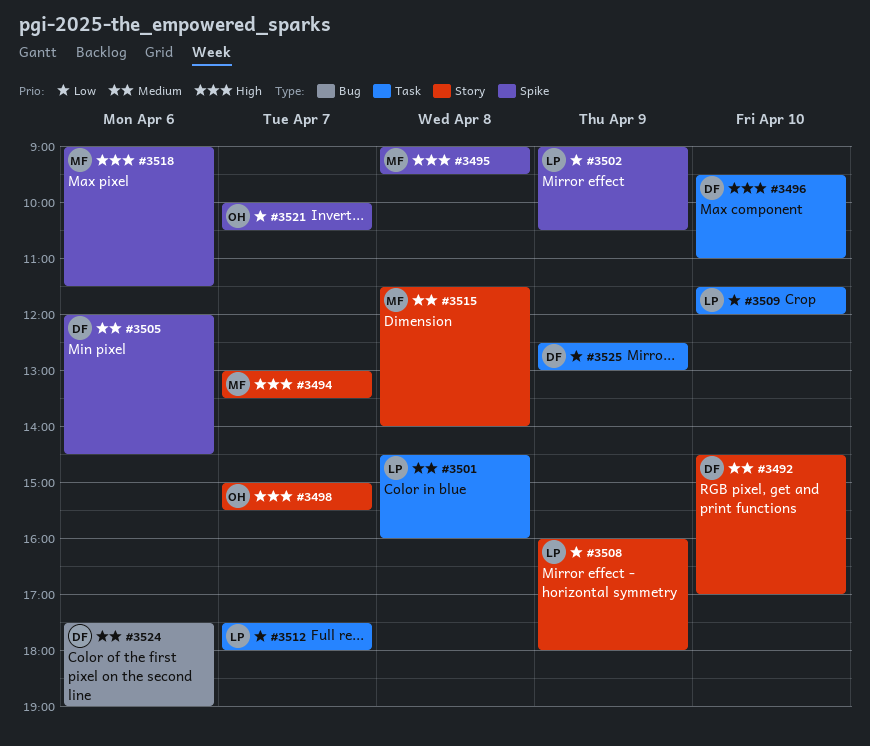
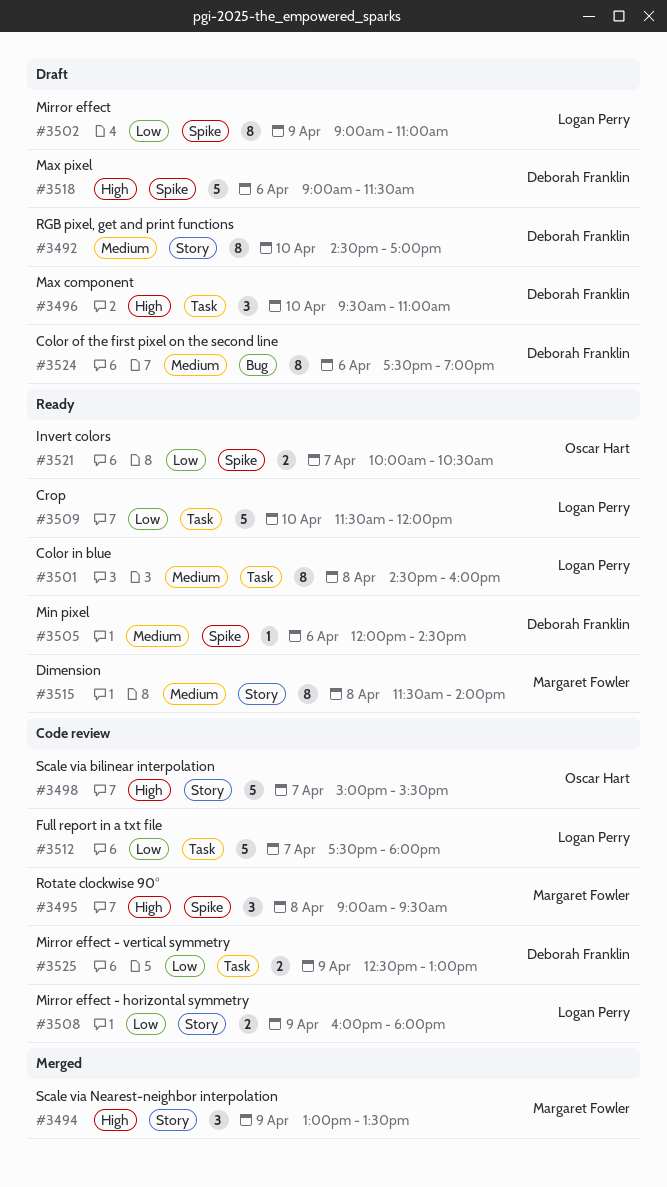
#3494, day: Apr 7 -> Apr 9
#3502, ends: 10:30 -> 11:00
#3518, owner: Margaret Fowler -> Deborah Franklin

